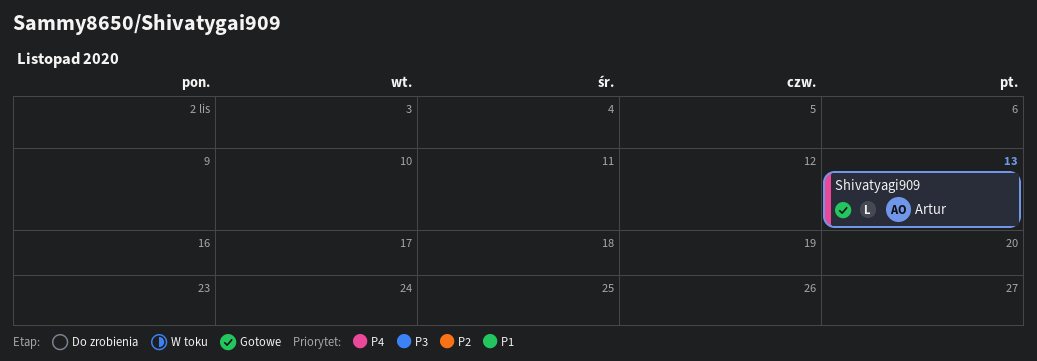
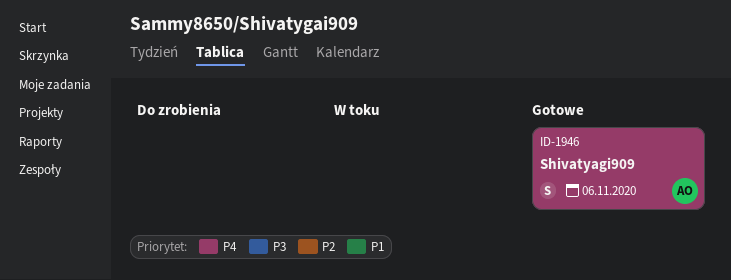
Shivatyagi909, estimate: L -> S
Shivatyagi909, due: Nov 13 -> Nov 6

